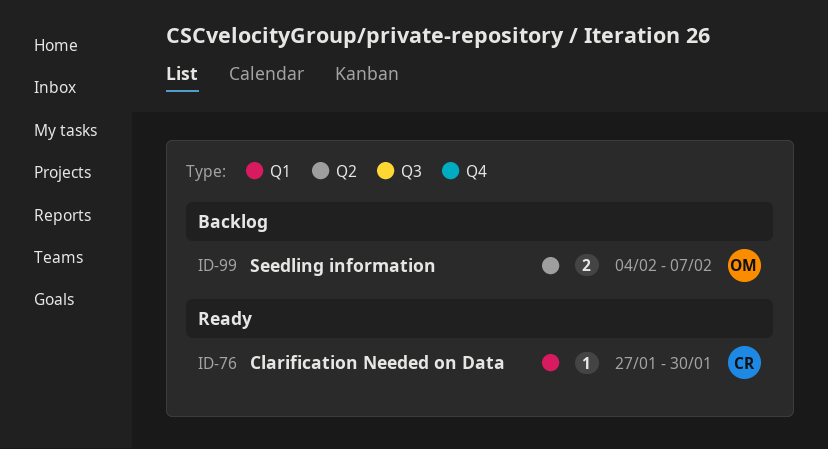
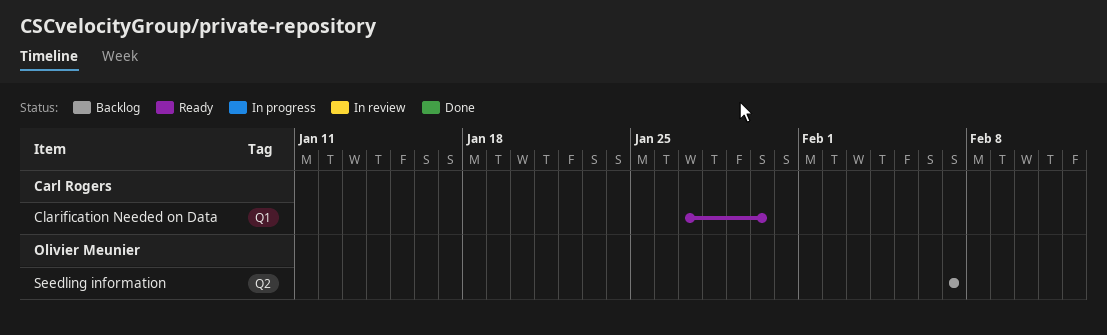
Seedling information, start: Feb 4 -> Feb 7

